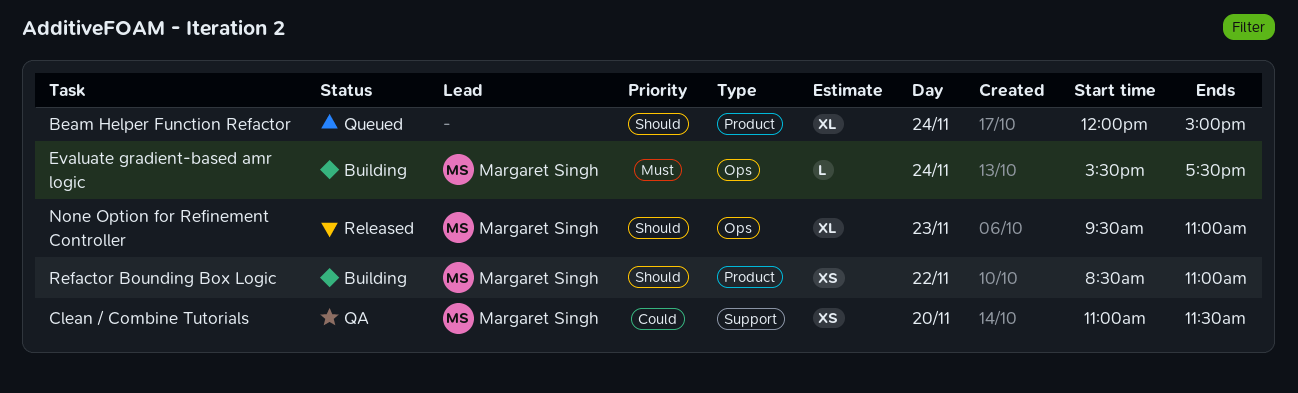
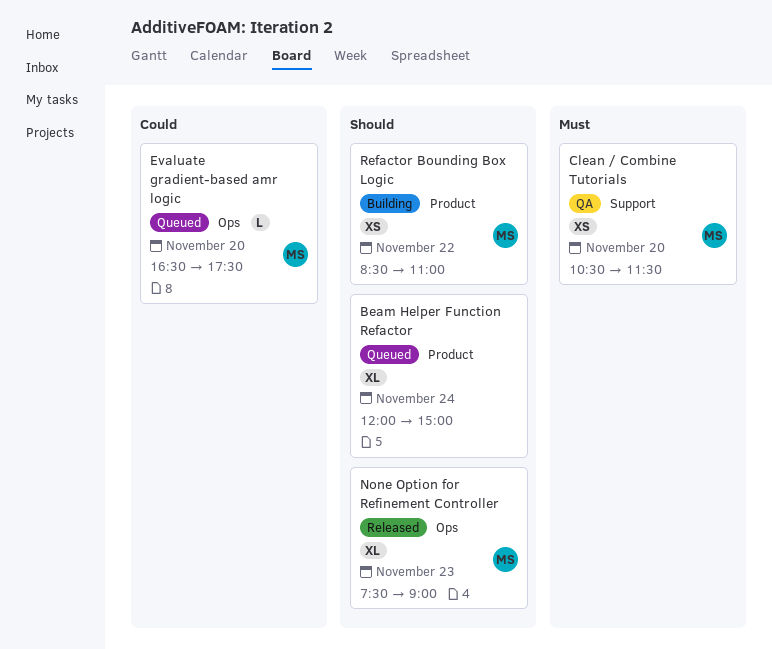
Clean / Combine Tutorials, priority: Could -> Must
Clean / Combine Tutorials, begins: 11:00 -> 10:30
Evaluate gradient-based amr logic, status: Building -> Queued
Evaluate gradient-based amr logic, priority: Must -> Could
Evaluate gradient-based amr logic, day: Nov 24 -> Nov 20
Evaluate gradient-based amr logic, begins: 15:30 -> 16:30
None Option for Refinement Controller, begins: 09:30 -> 07:30
None Option for Refinement Controller, ends: 11:00 -> 09:00

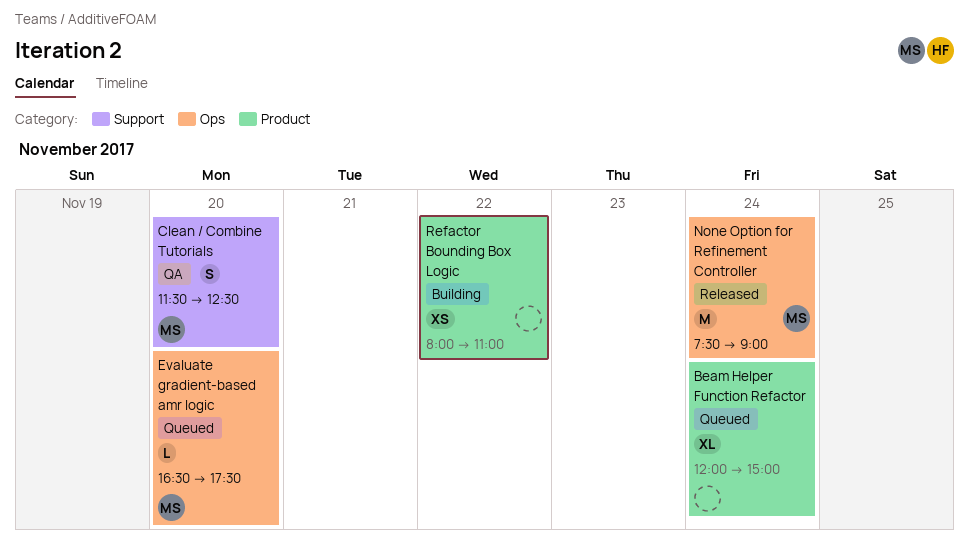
Clean / Combine Tutorials, estimate: XS -> S
Clean / Combine Tutorials, begins: 10:30 -> 11:30
Clean / Combine Tutorials, ends: 11:30 -> 12:30
None Option for Refinement Controller, estimate: XL -> M
None Option for Refinement Controller, day: Nov 23 -> Nov 24
Refactor Bounding Box Logic, owner: MS -> none
Refactor Bounding Box Logic, begins: 08:30 -> 08:00

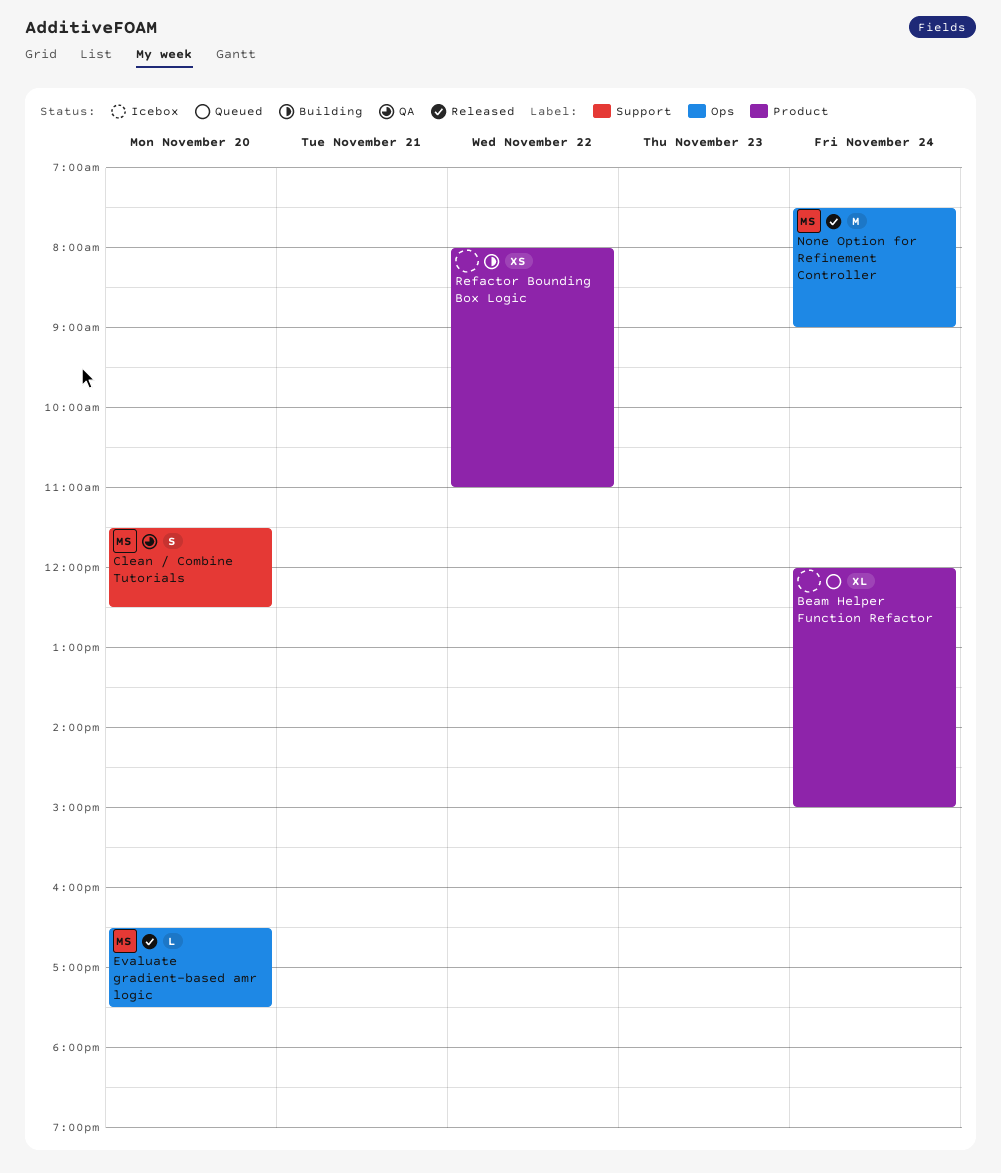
Evaluate gradient-based amr logic, status: Queued -> Released

